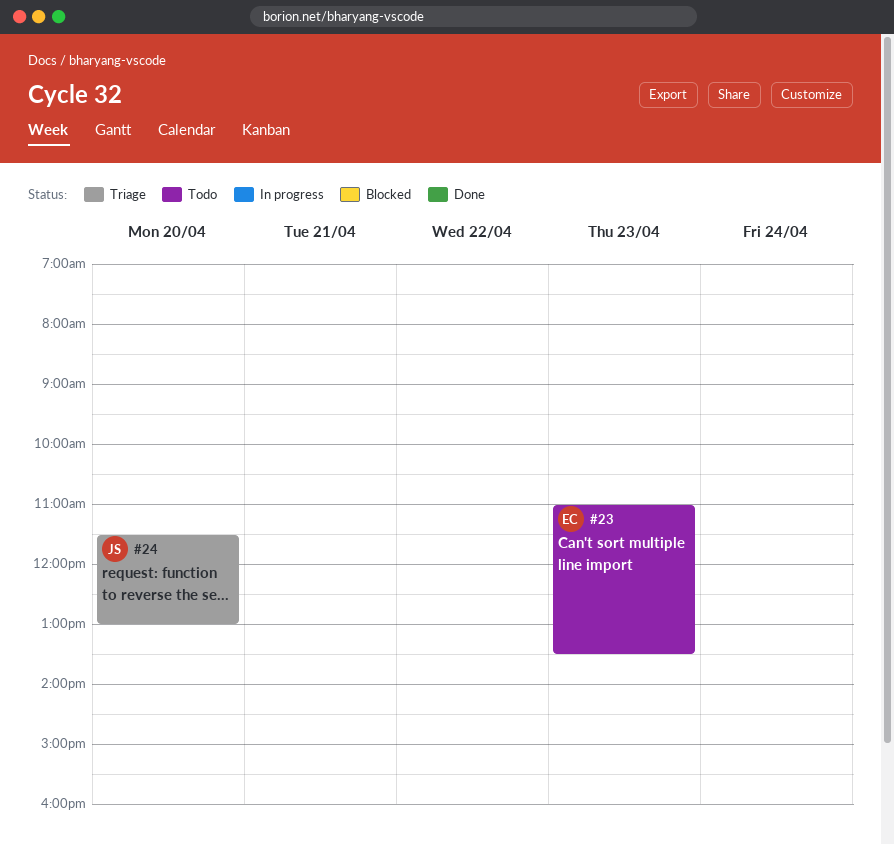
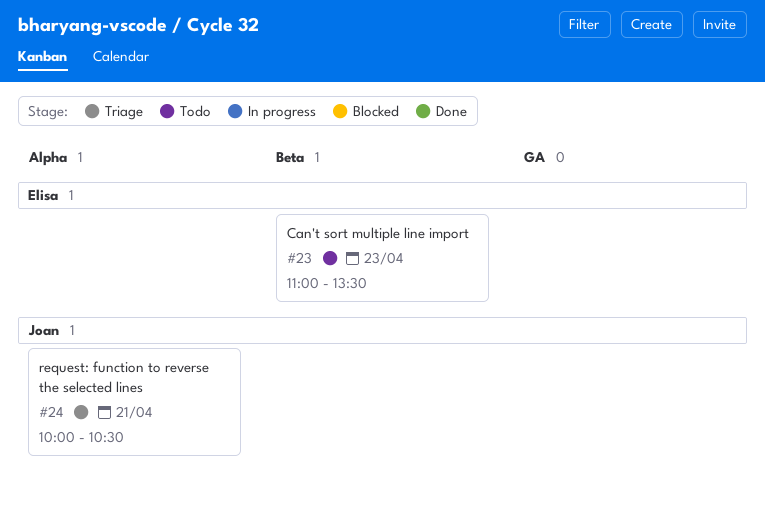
#24, day: Apr 20 -> Apr 21
#24, begins: 11:30 -> 10:00
#24, ends: 13:00 -> 10:30

